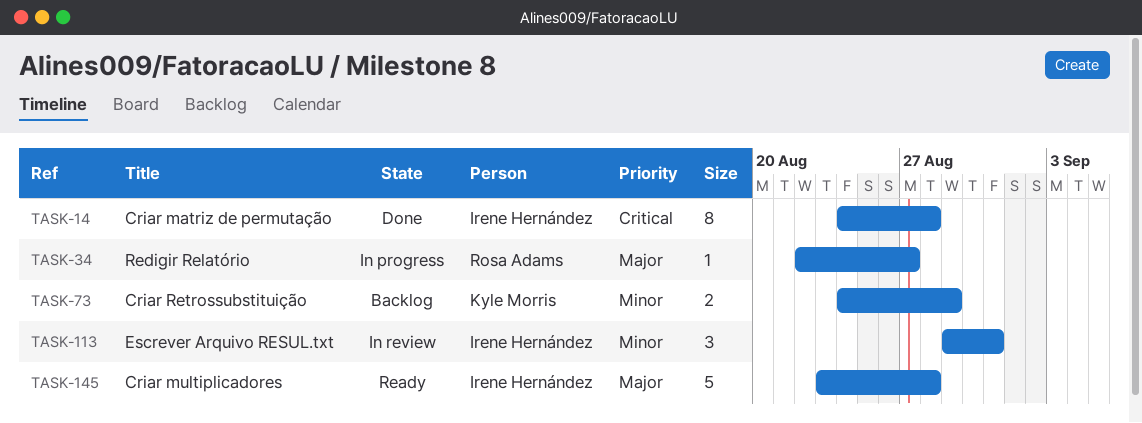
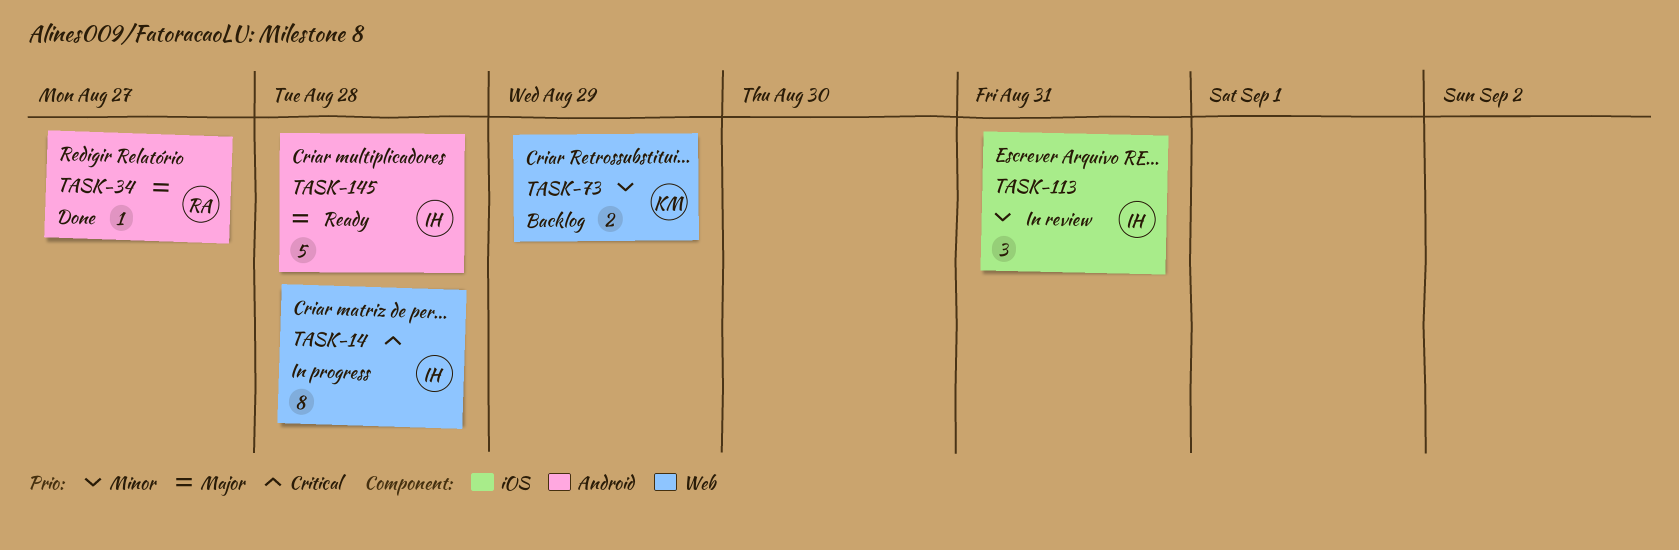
TASK-14, status: Done -> In progress
TASK-34, status: In progress -> Done

